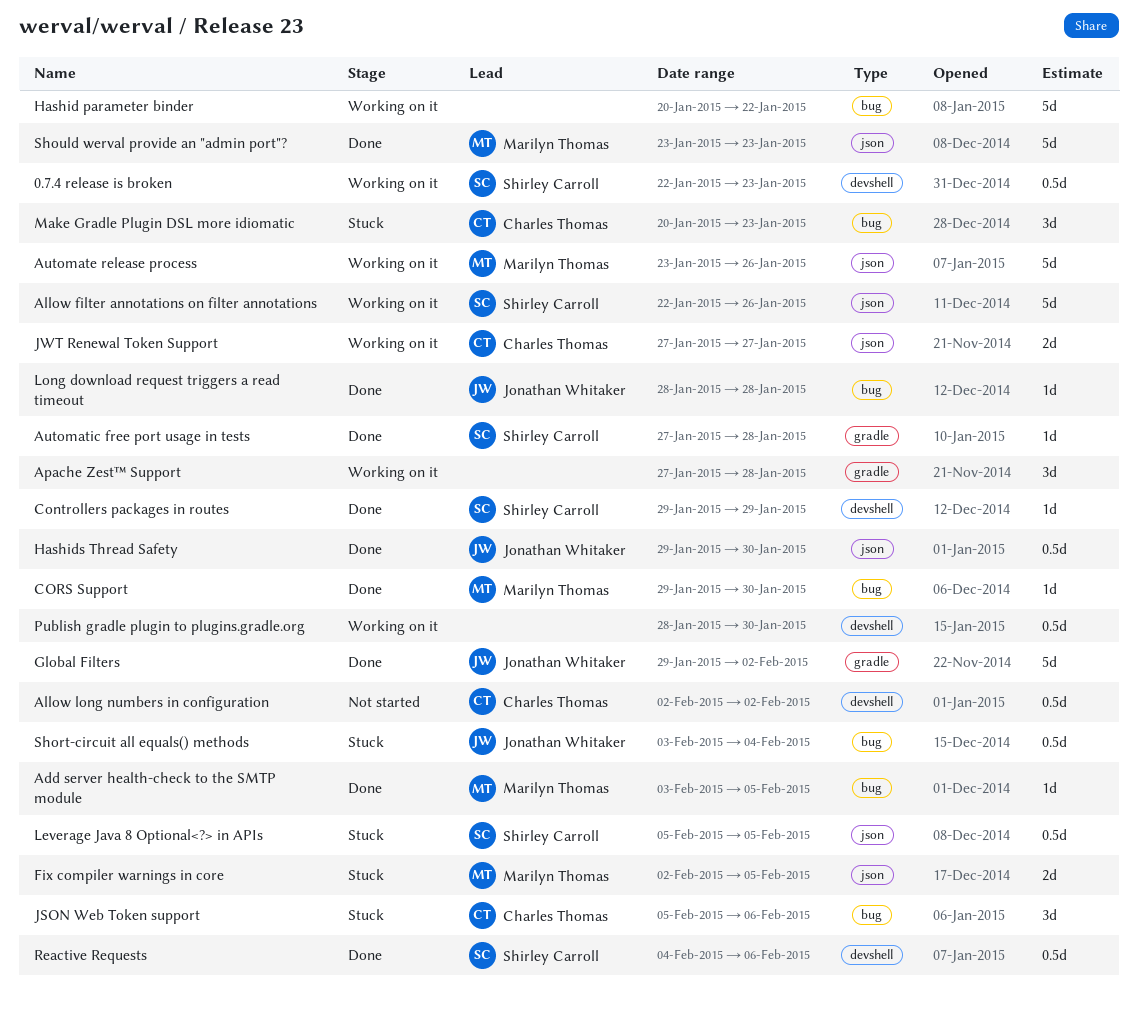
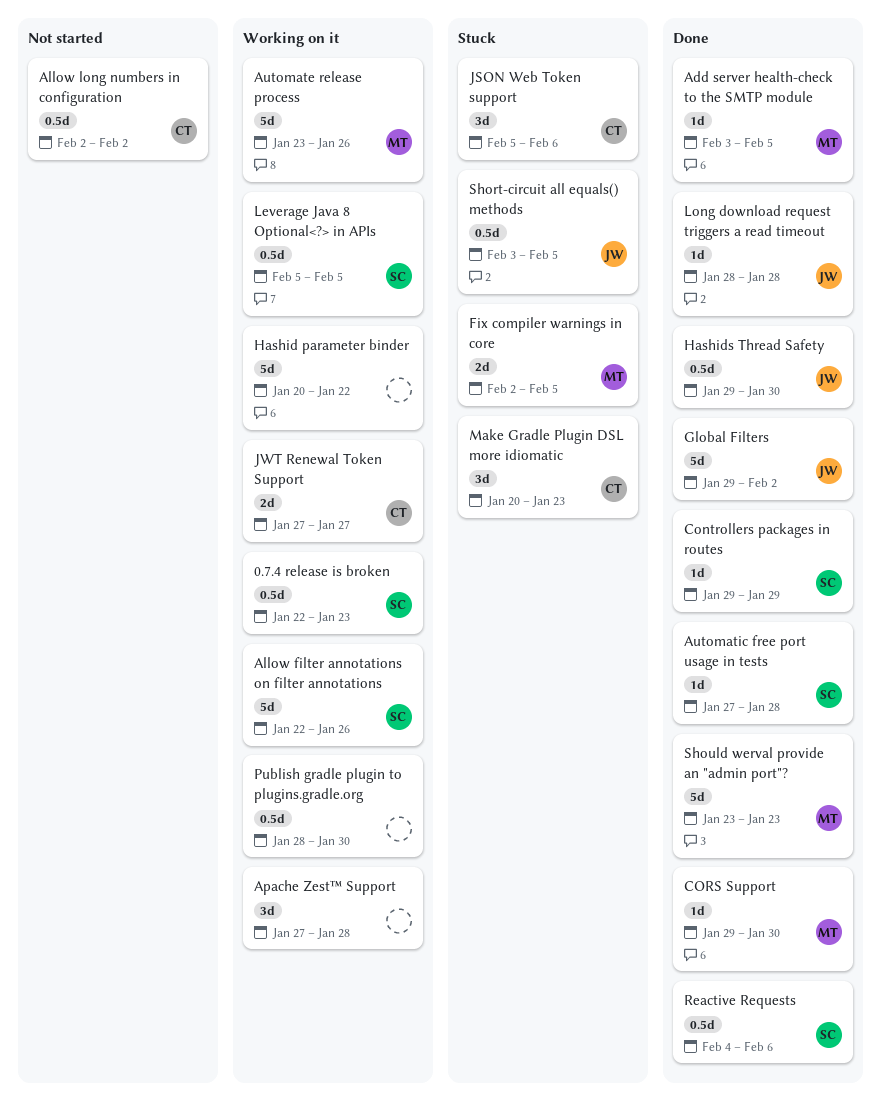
Leverage Java 8 Optional<?> in APIs, status: Stuck -> Working on it
Short-circuit all equals() methods, due: Feb 4 -> Feb 5

